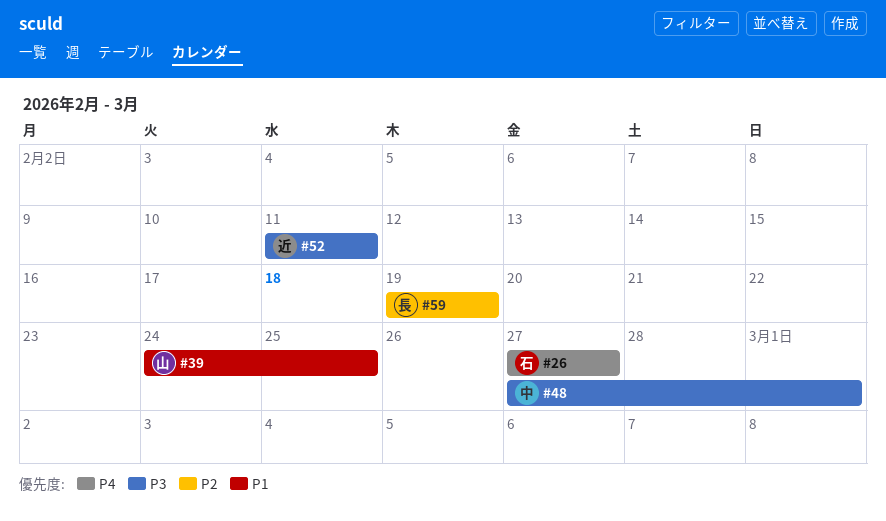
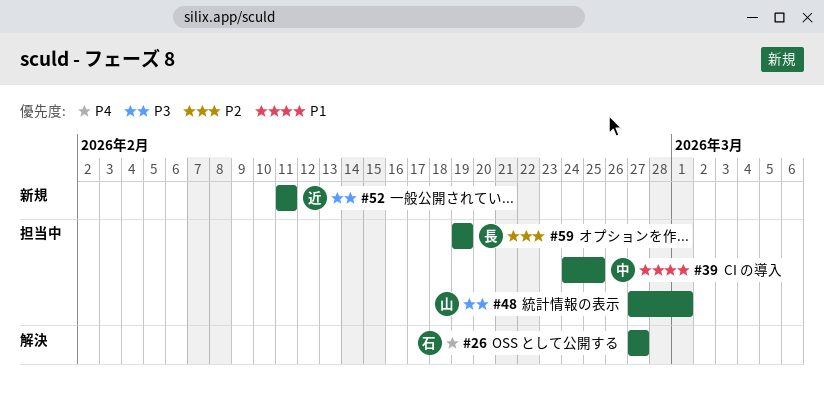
#39, owner: 山 -> 中
#48, owner: 中 -> 山

